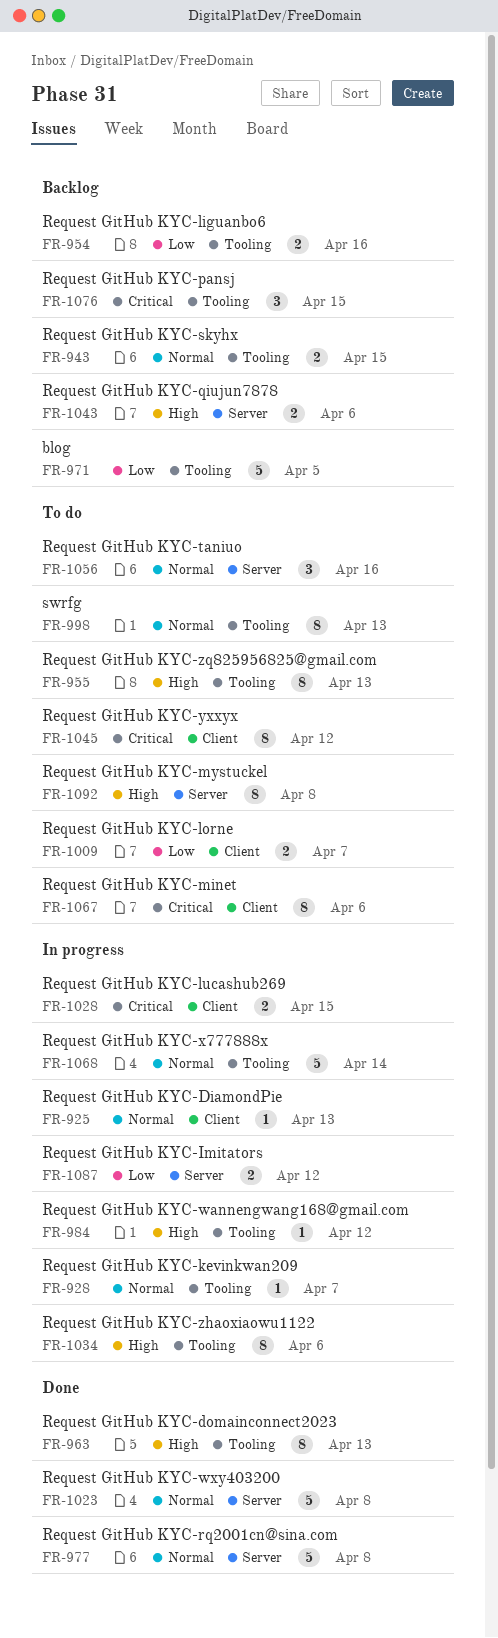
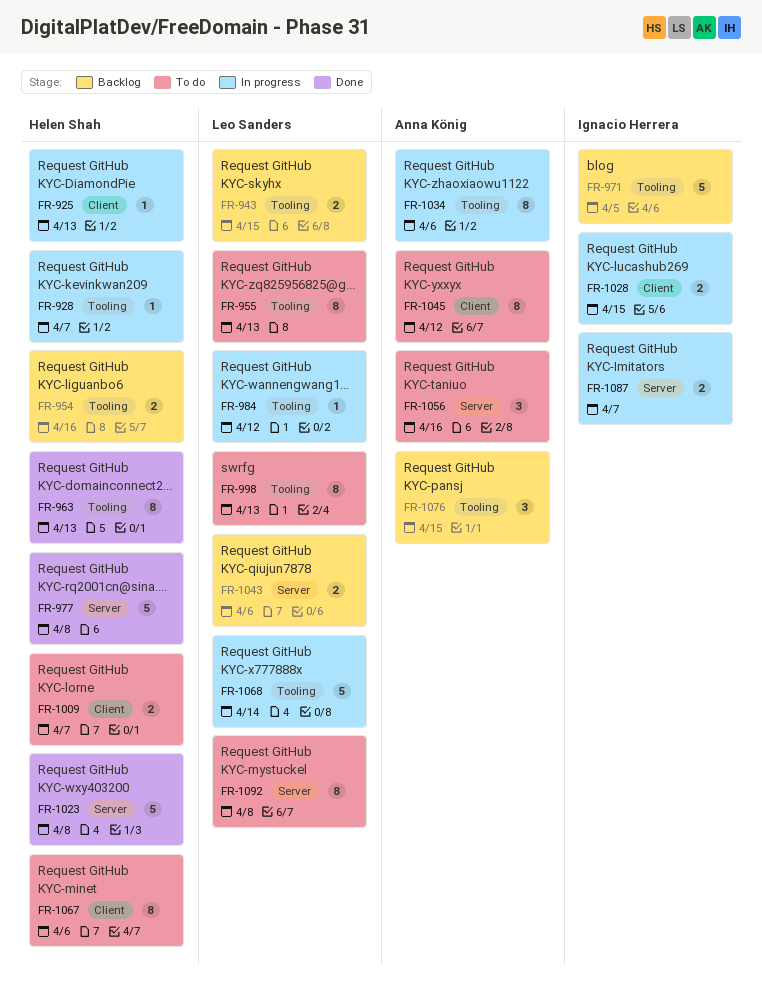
FR-1087, due: Apr 12 -> Apr 7

